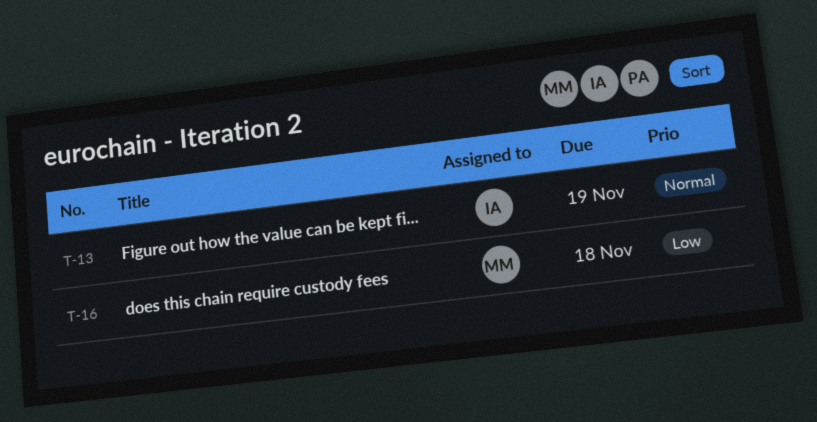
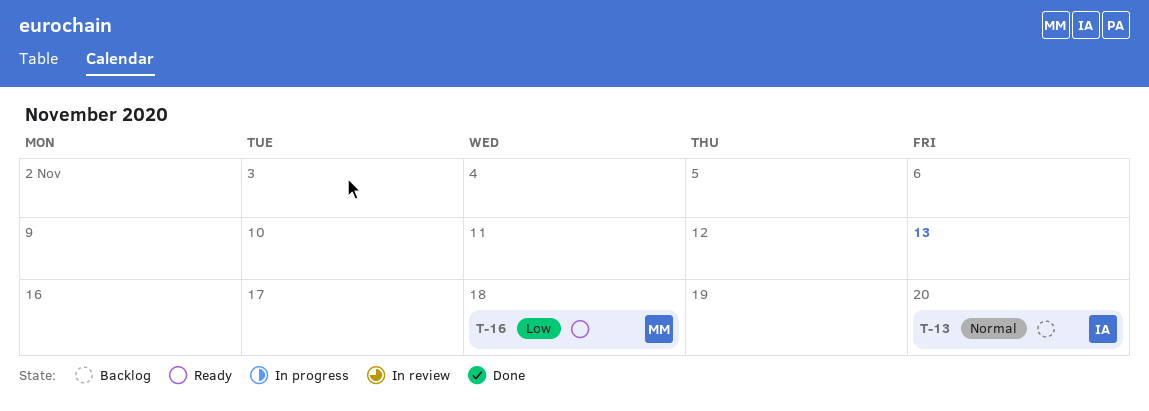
T-13, due: Nov 19 -> Nov 20

